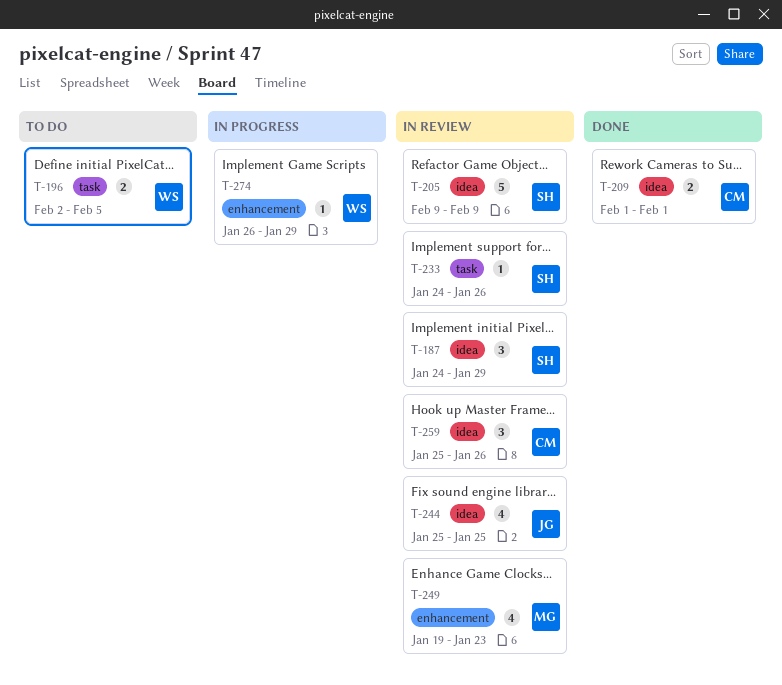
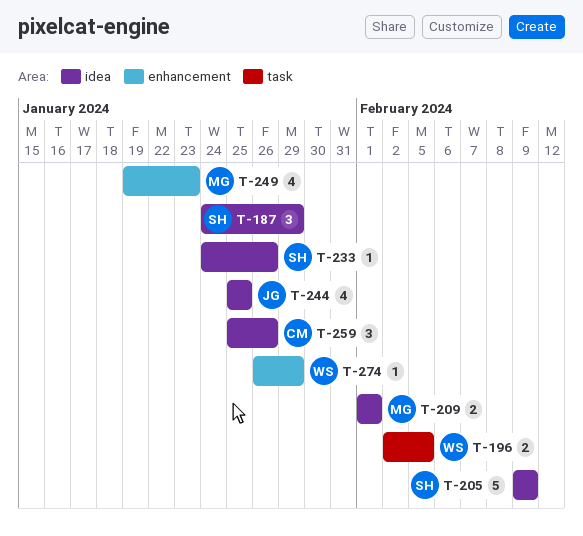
T-209, owner: CM -> MG
T-233, label: task -> idea

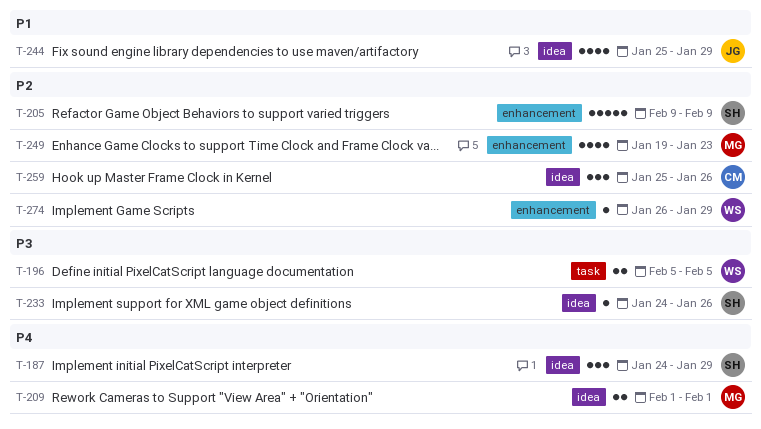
T-196, start: Feb 2 -> Feb 5
T-205, label: idea -> enhancement
T-244, due: Jan 25 -> Jan 29

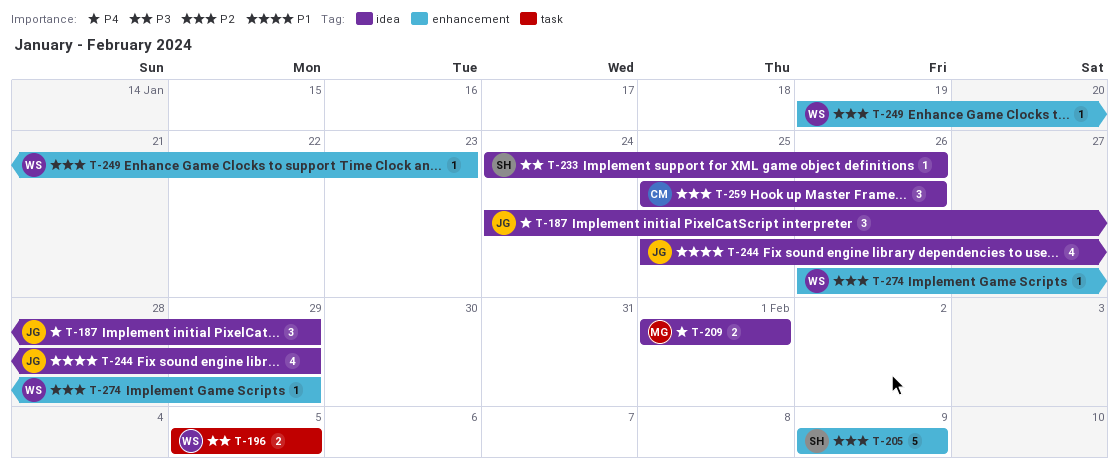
T-187, owner: SH -> JG
T-249, owner: MG -> WS
T-249, estimate: 4 -> 1

